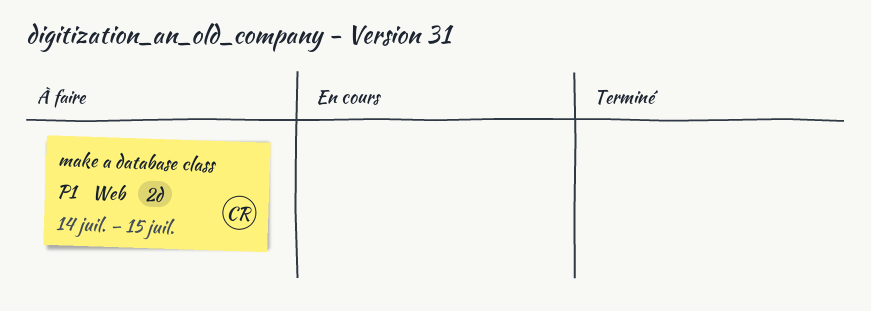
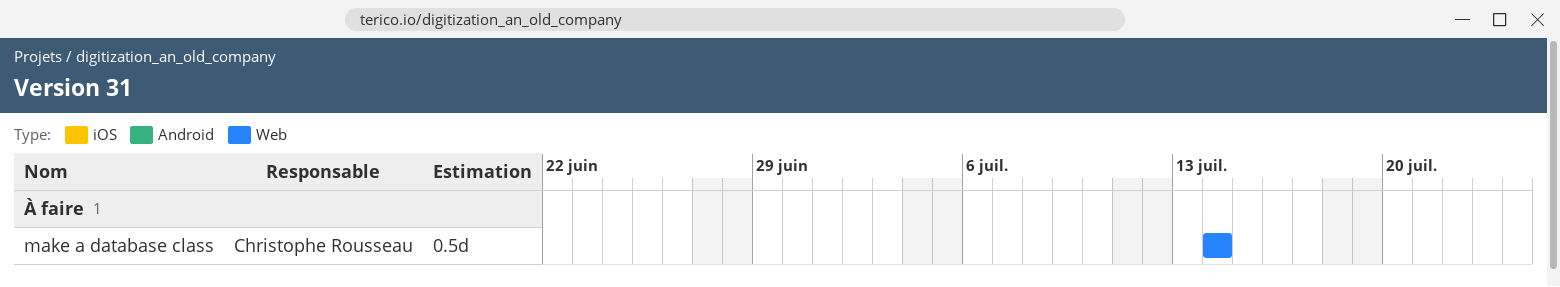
make a database class, estimate: 2d -> 0.5d
make a database class, due: Jul 15 -> Jul 14

